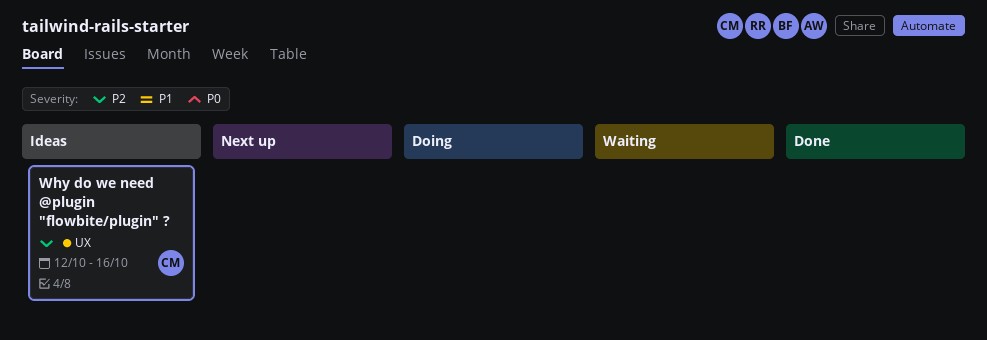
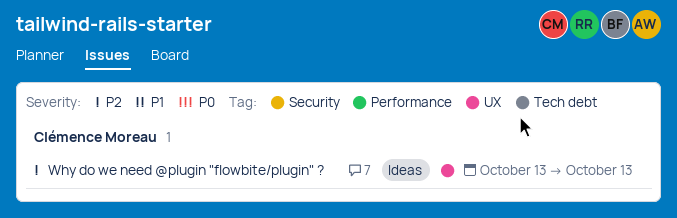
Why do we need @plugin "flowbite/plugin" ?, start: Oct 12 -> Oct 13
Why do we need @plugin "flowbite/plugin" ?, due: Oct 16 -> Oct 13

